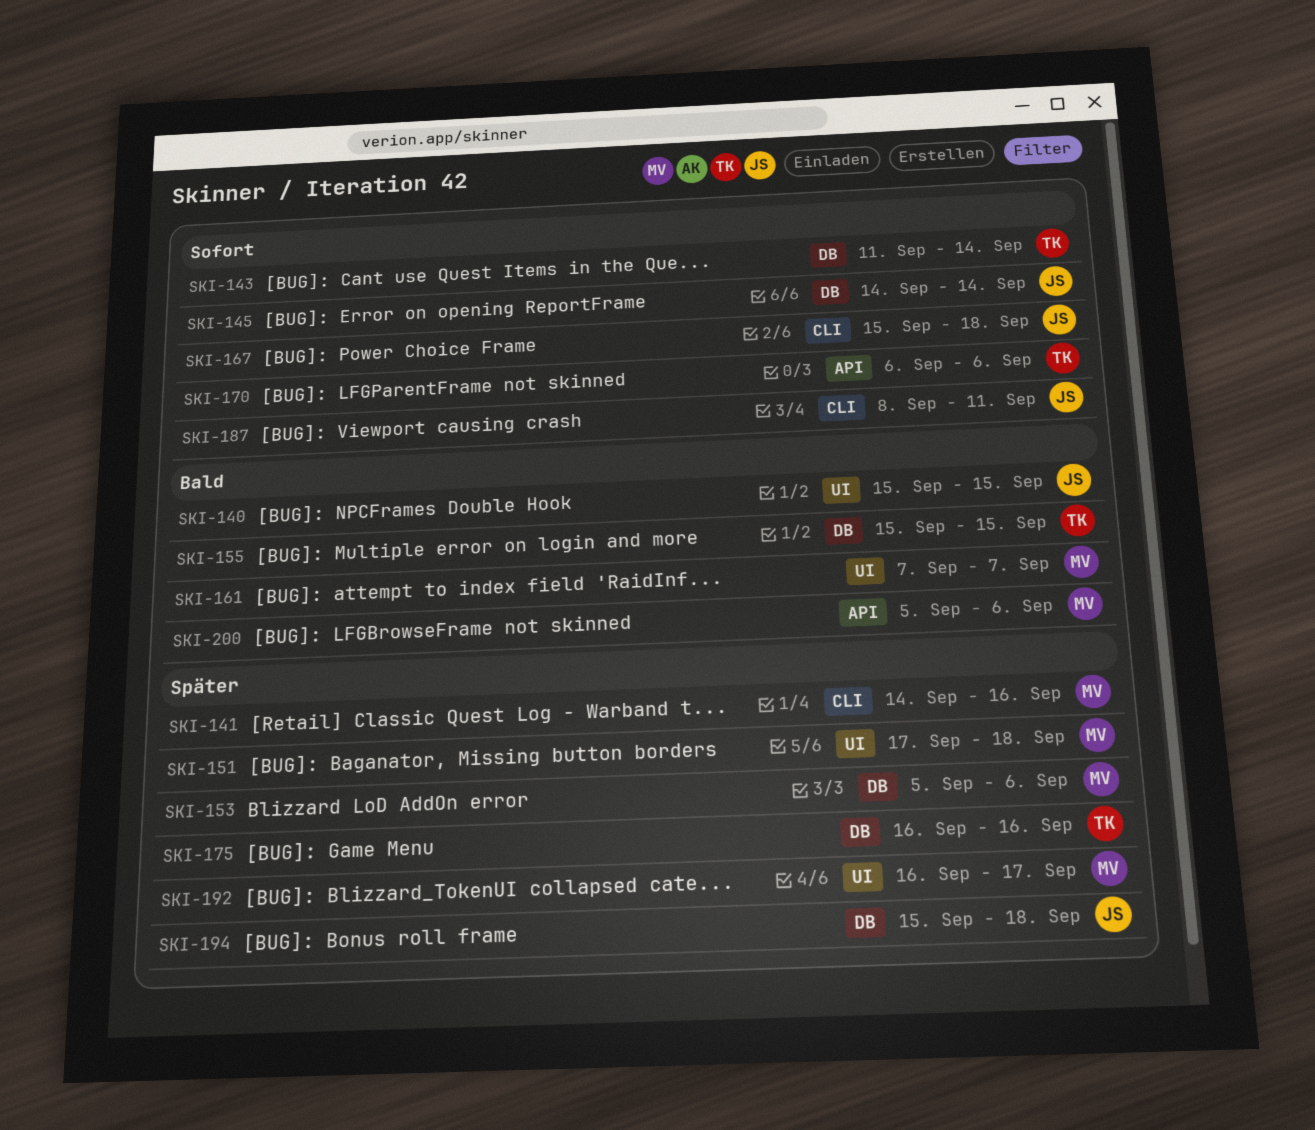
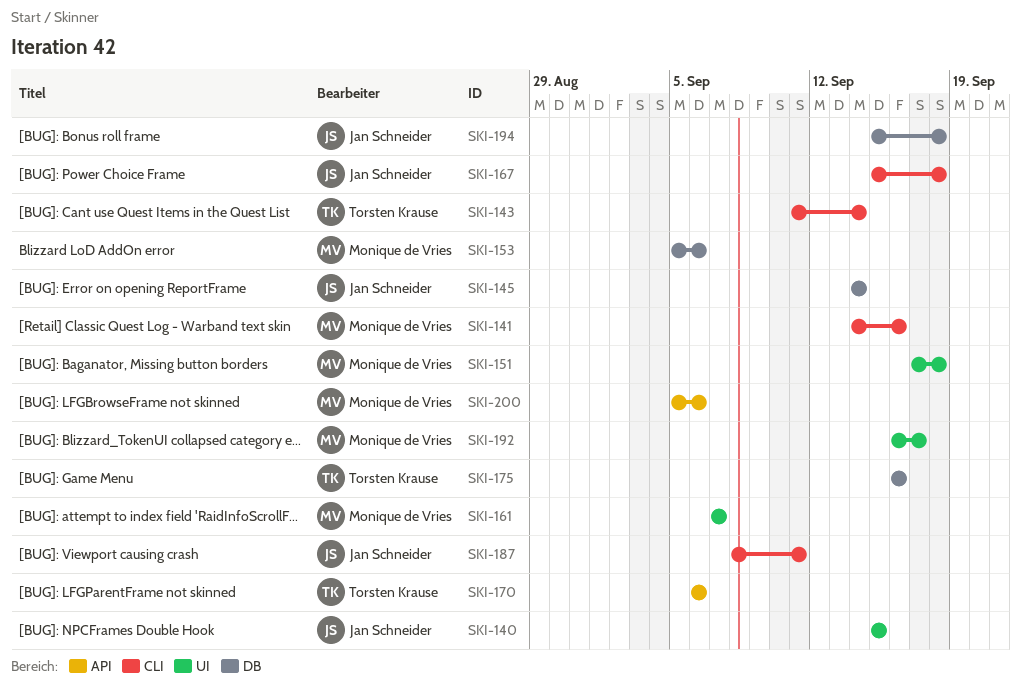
SKI-143, label: DB -> CLI
SKI-155: present -> none

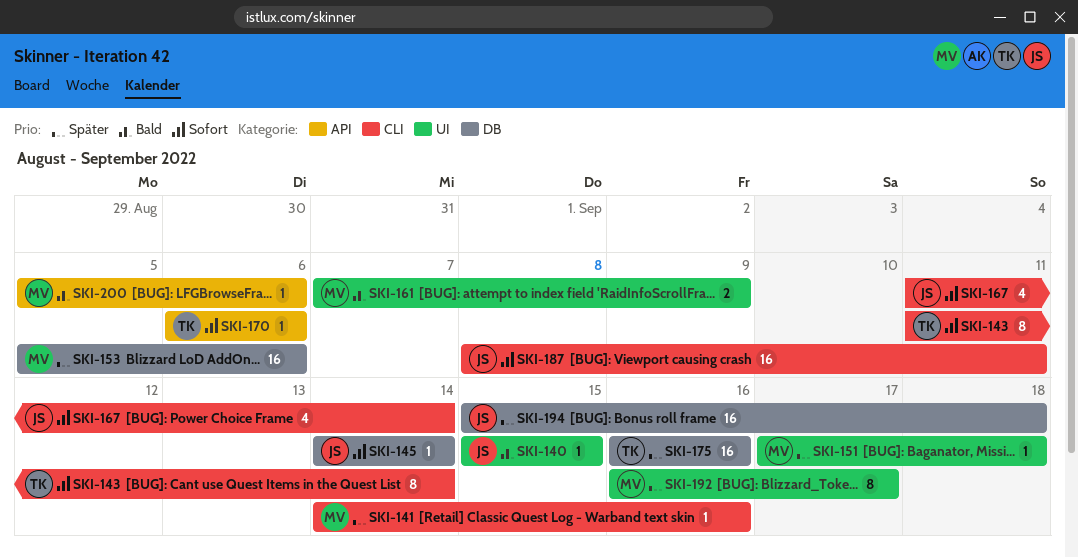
SKI-161, due: Sep 7 -> Sep 9
SKI-167, start: Sep 15 -> Sep 11
SKI-167, due: Sep 18 -> Sep 14

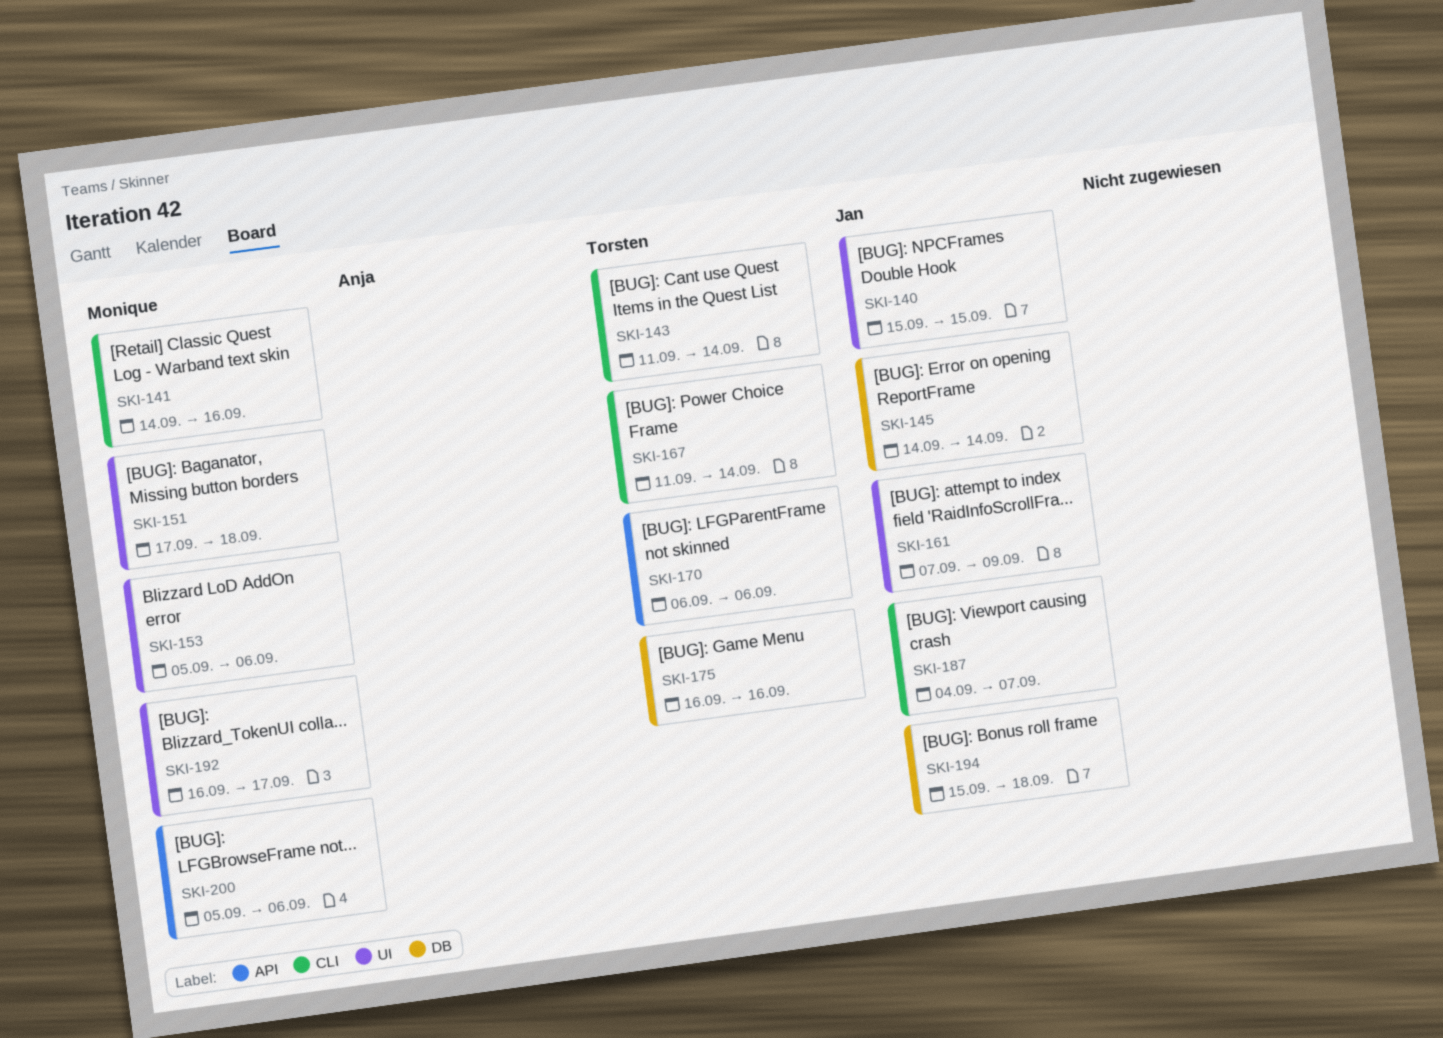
SKI-153, label: DB -> UI
SKI-161, owner: Monique -> Jan
SKI-167, owner: Jan -> Torsten
SKI-187, start: Sep 8 -> Sep 4
SKI-187, due: Sep 11 -> Sep 7

